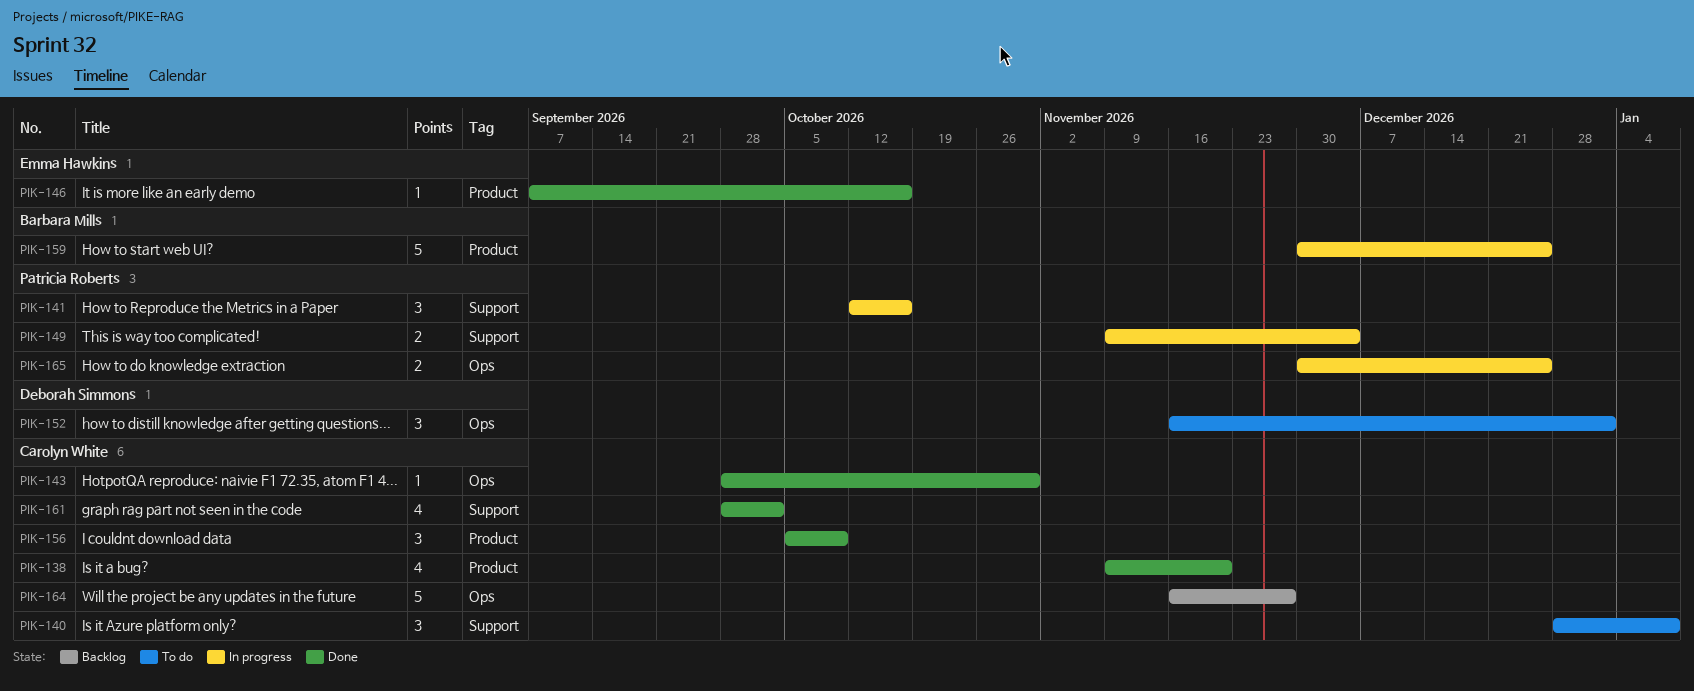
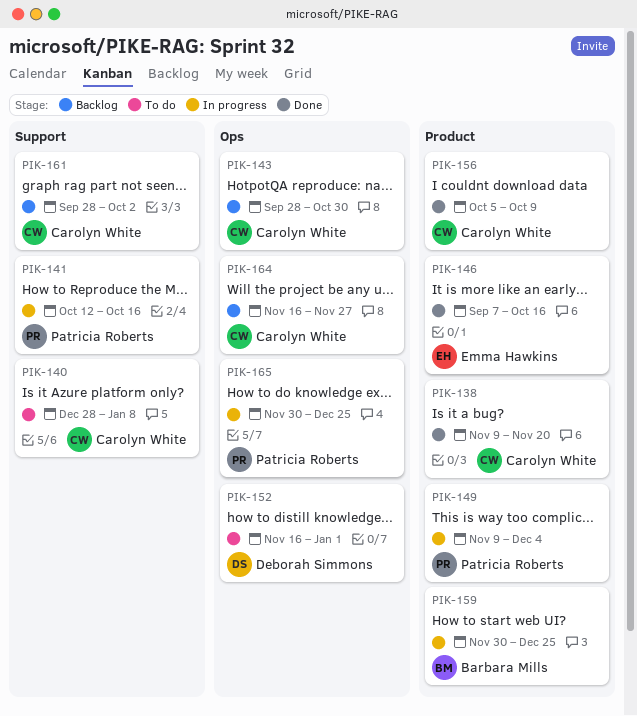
PIK-143, status: Done -> Backlog
PIK-149, label: Support -> Product
PIK-161, status: Done -> Backlog

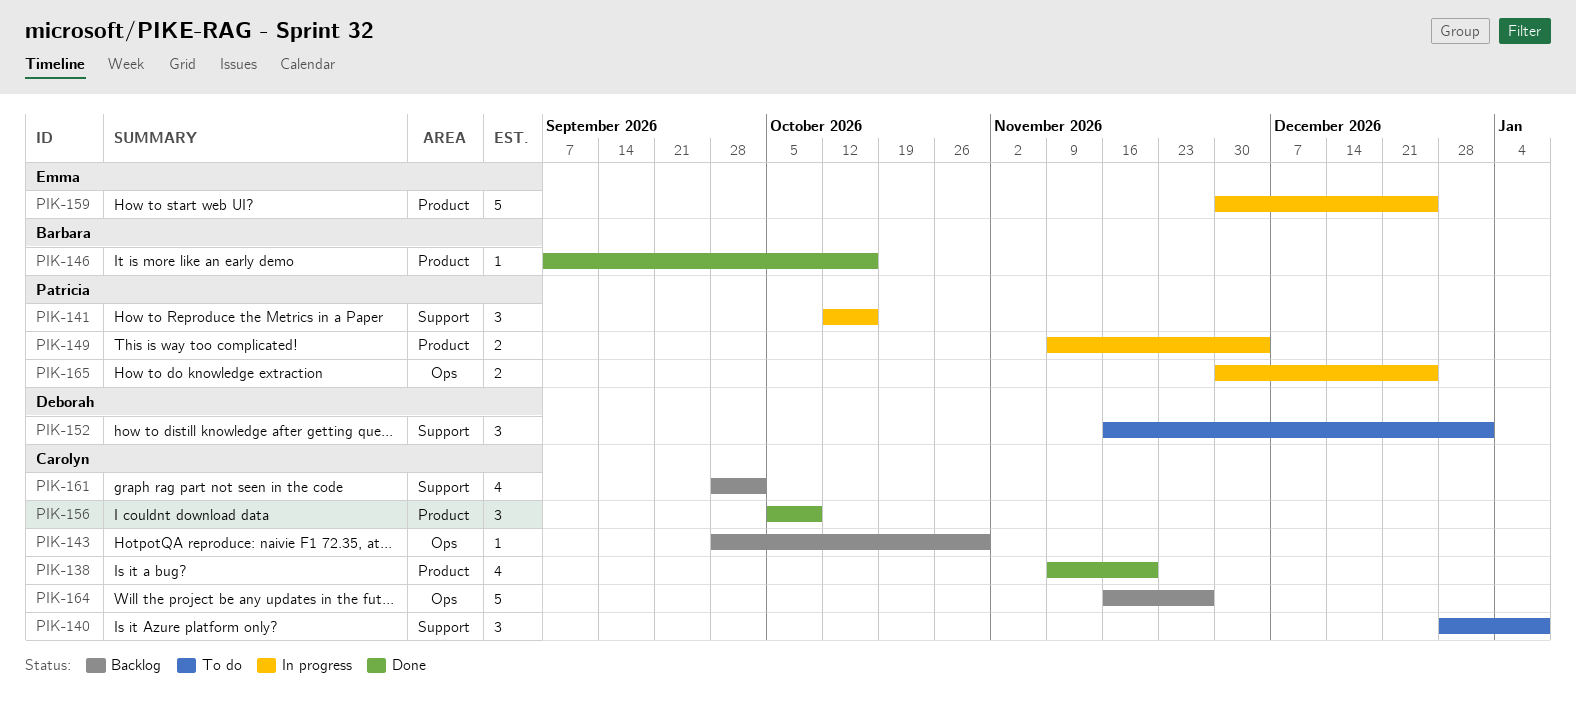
PIK-146, owner: Emma Hawkins -> Barbara Mills
PIK-152, label: Ops -> Support
PIK-159, owner: Barbara Mills -> Emma Hawkins

